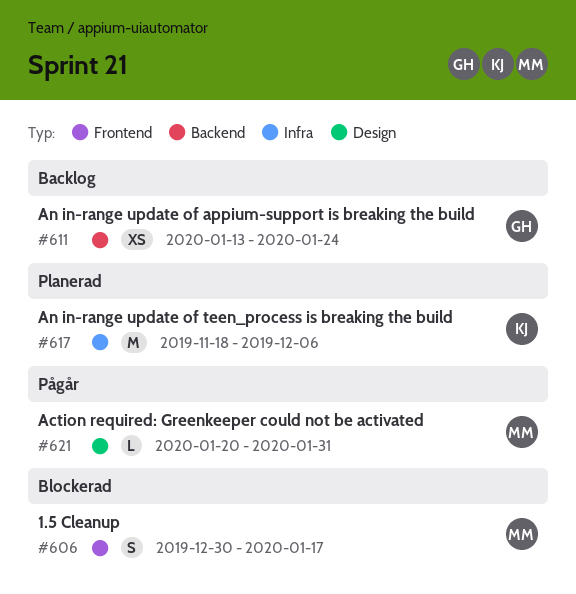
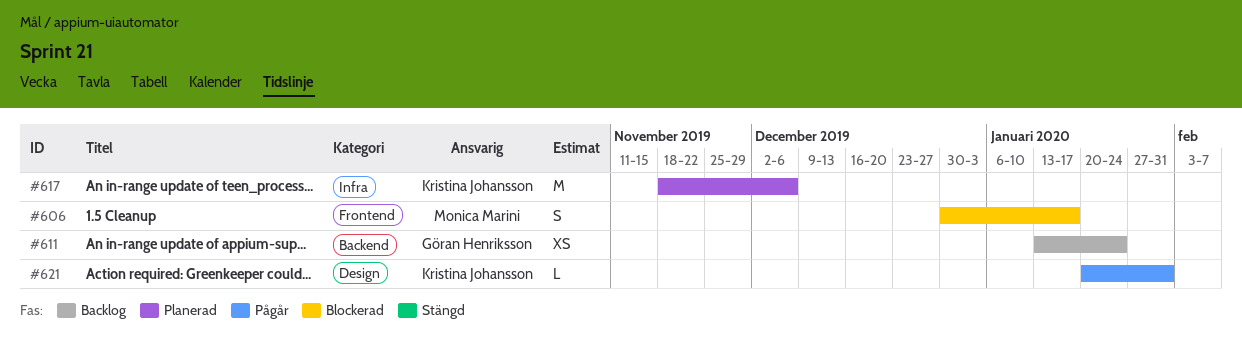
#621, owner: Monica Marini -> Kristina Johansson

